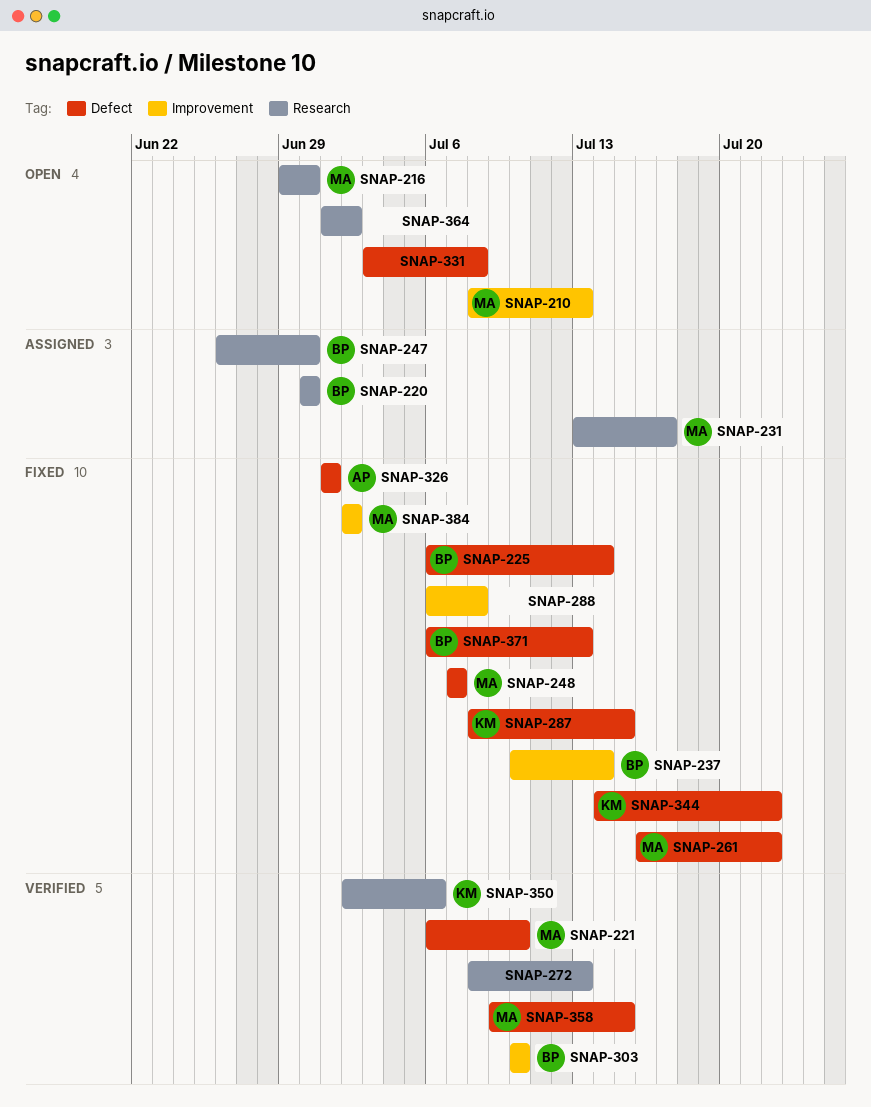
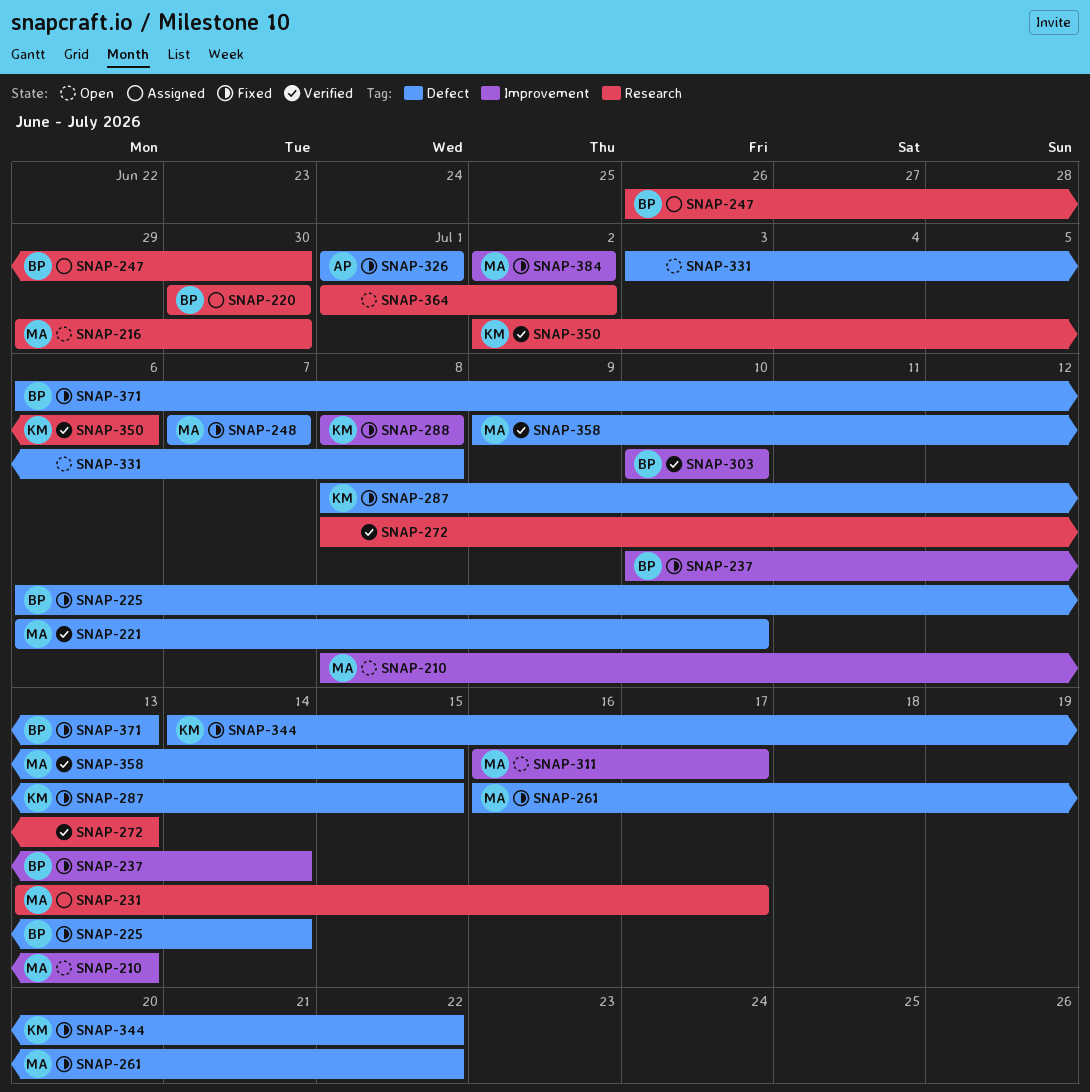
SNAP-288, owner: none -> KM
SNAP-288, start: Jul 6 -> Jul 8
SNAP-311: none -> present

